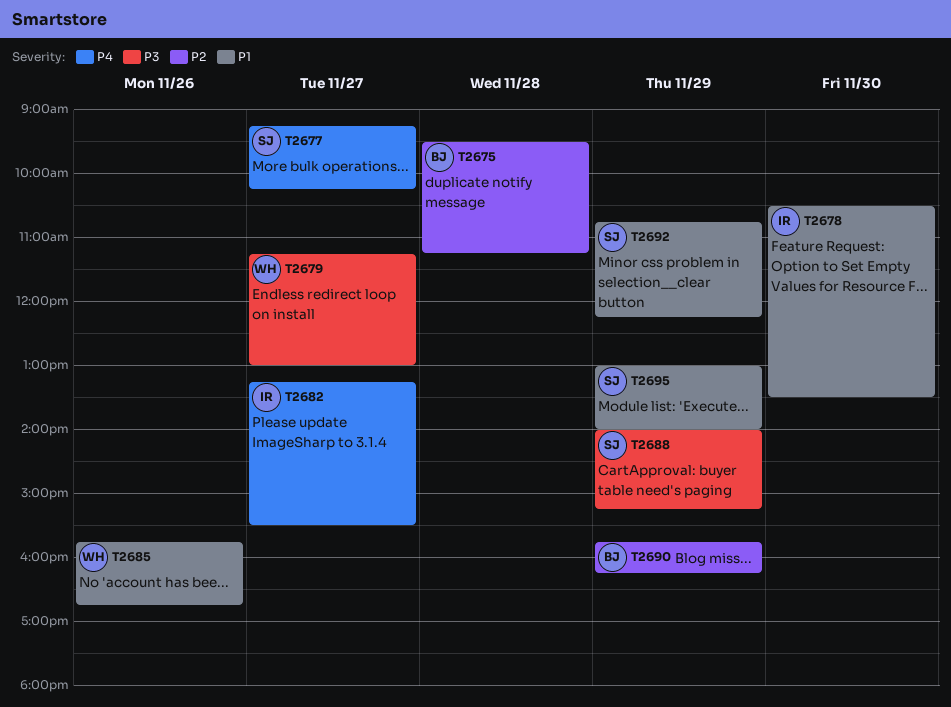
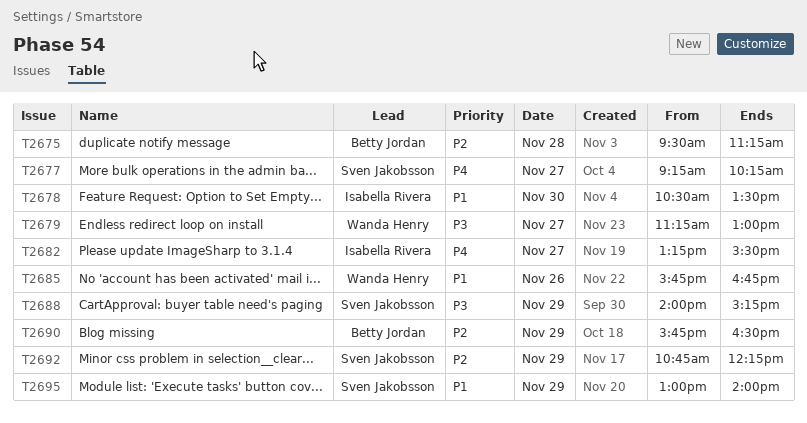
T2690, ends: 16:15 -> 16:30
T2692, priority: P1 -> P2

